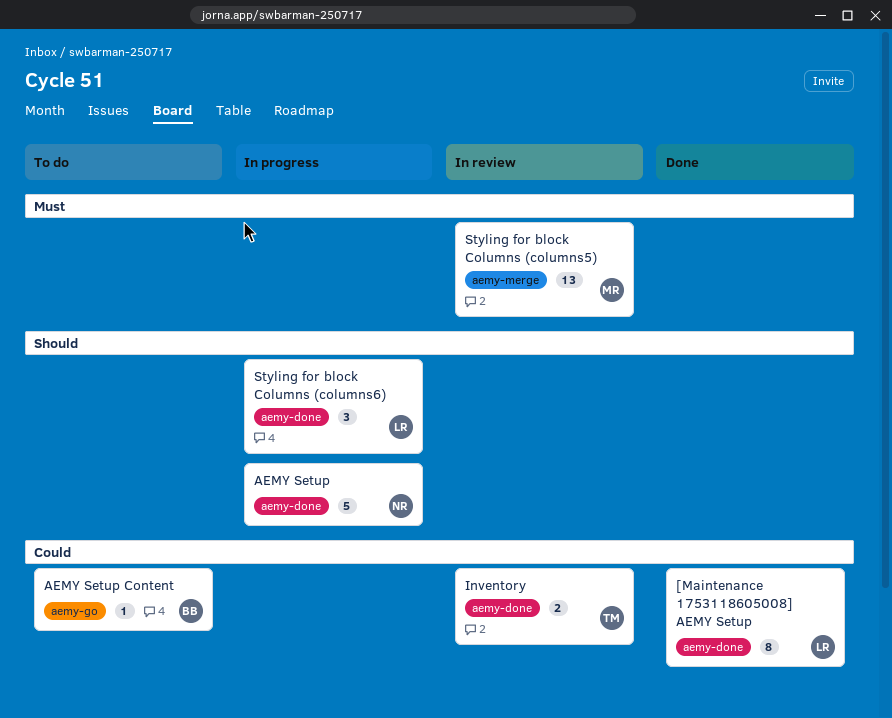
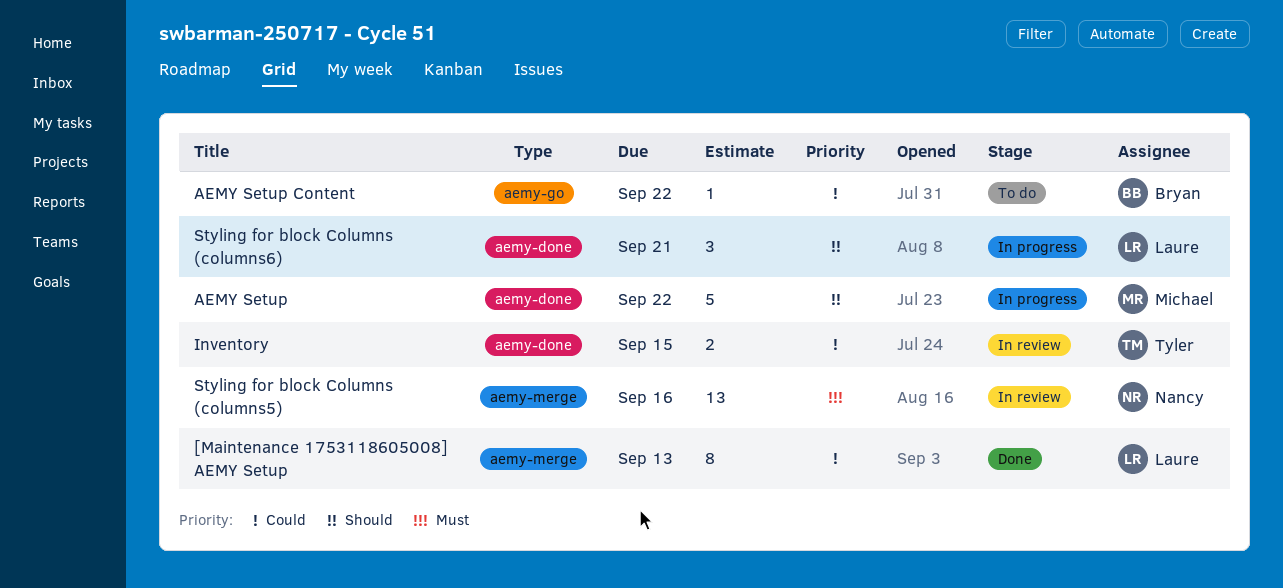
[Maintenance 1753118605008] AEMY Setup, label: aemy-done -> aemy-merge
AEMY Setup, owner: Nancy -> Michael
Styling for block Columns (columns5), owner: Michael -> Nancy

